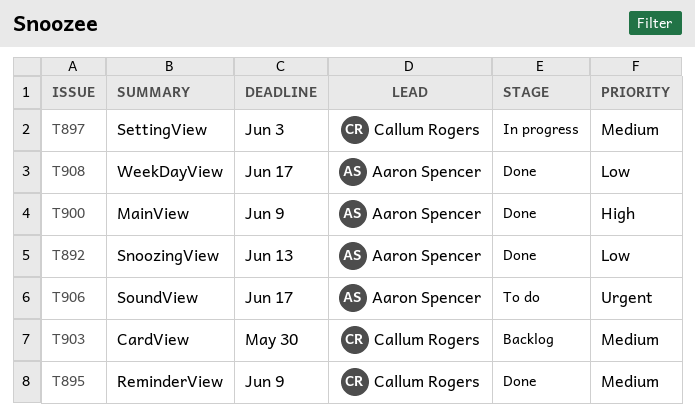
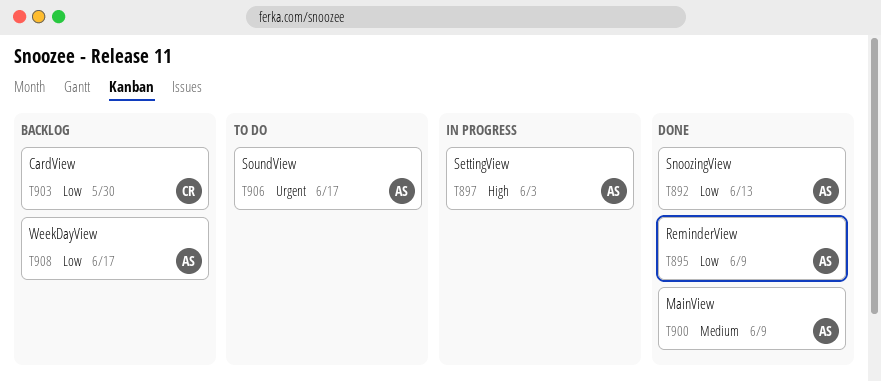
T895, owner: Callum Rogers -> Aaron Spencer
T895, priority: Medium -> Low
T897, owner: Callum Rogers -> Aaron Spencer
T897, priority: Medium -> High
T900, priority: High -> Medium
T903, priority: Medium -> Low
T908, status: Done -> Backlog

